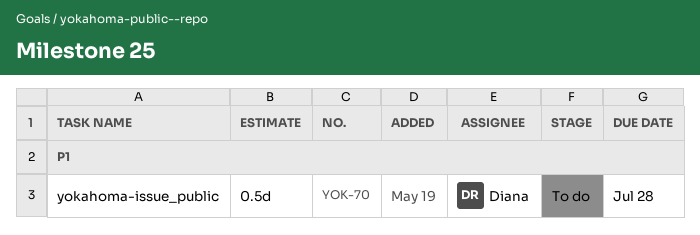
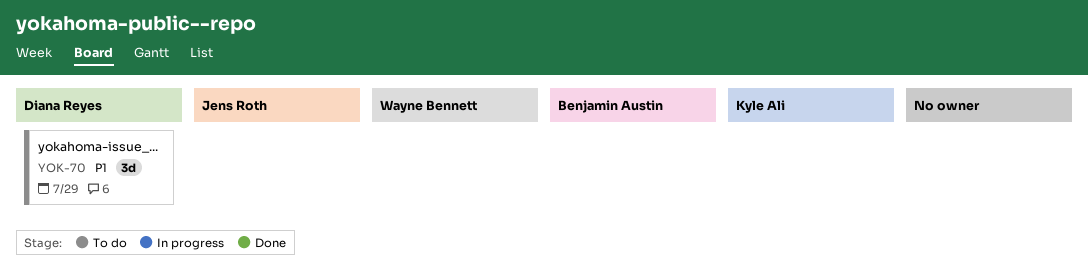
YOK-70, estimate: 0.5d -> 3d
YOK-70, due: Jul 28 -> Jul 29

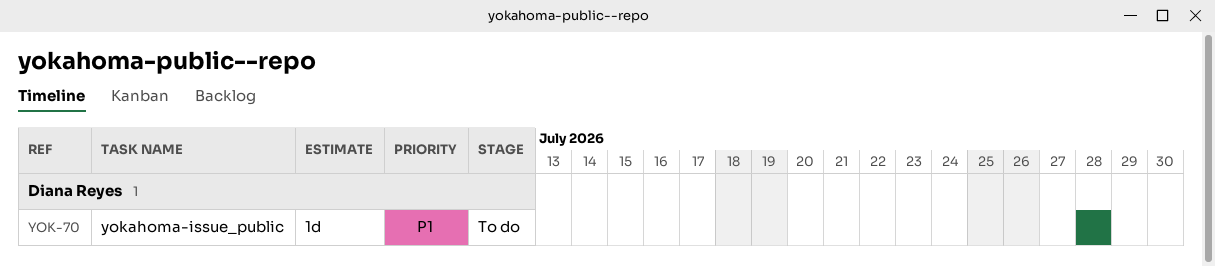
YOK-70, estimate: 3d -> 1d
YOK-70, due: Jul 29 -> Jul 28

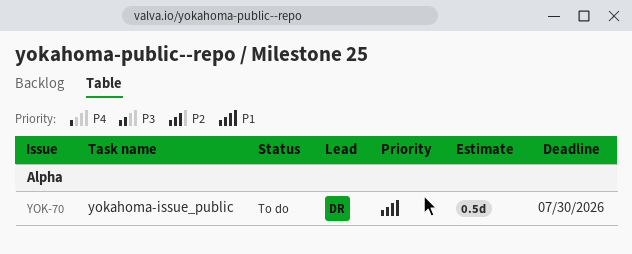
YOK-70, estimate: 1d -> 0.5d
YOK-70, due: Jul 28 -> Jul 30

